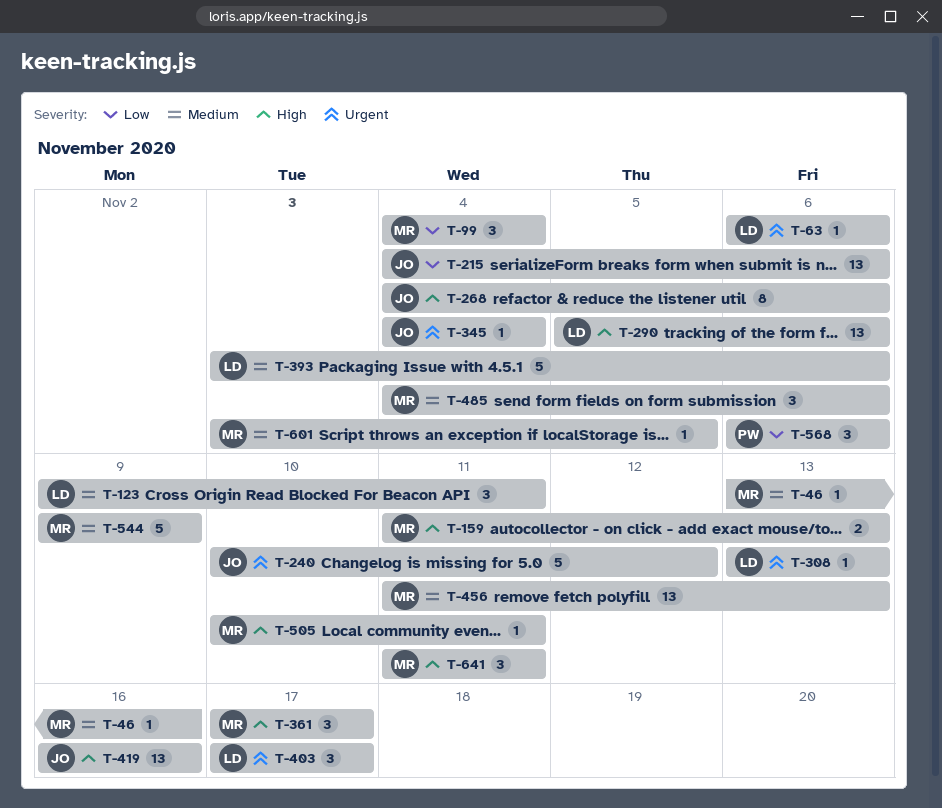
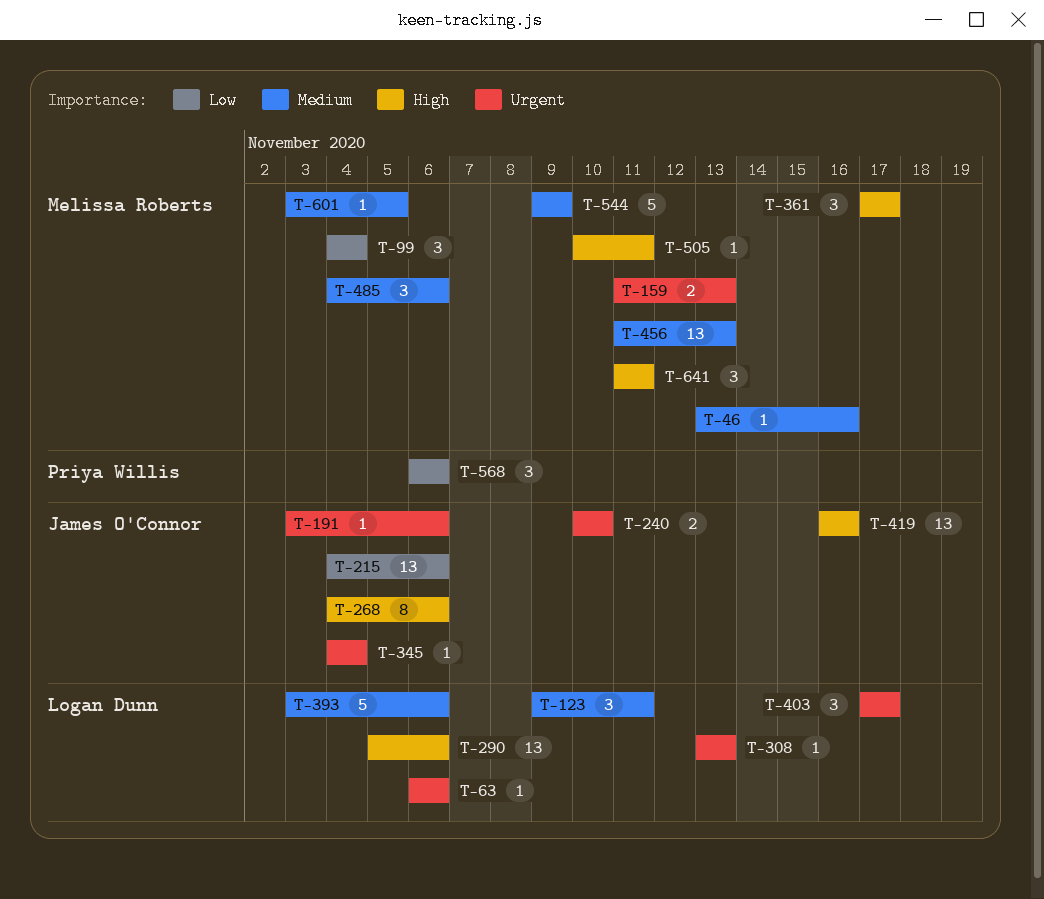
T-159, priority: High -> Urgent
T-191: none -> present
T-240, estimate: 5 -> 2
T-240, due: Nov 12 -> Nov 10

